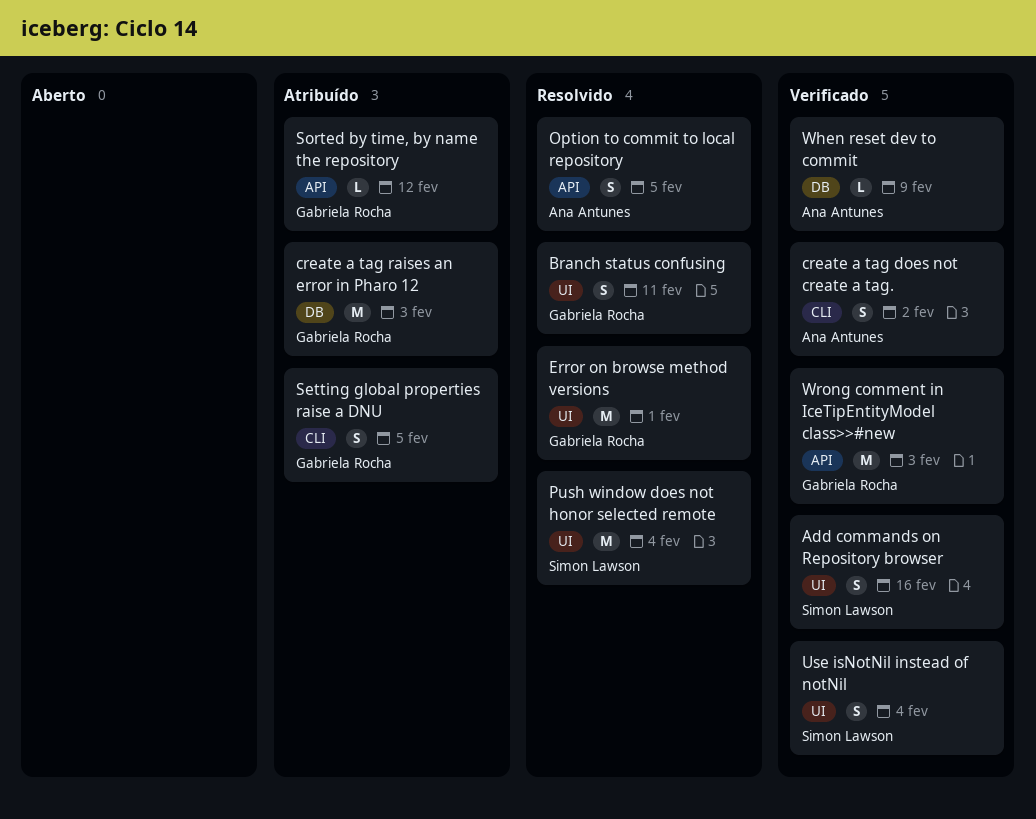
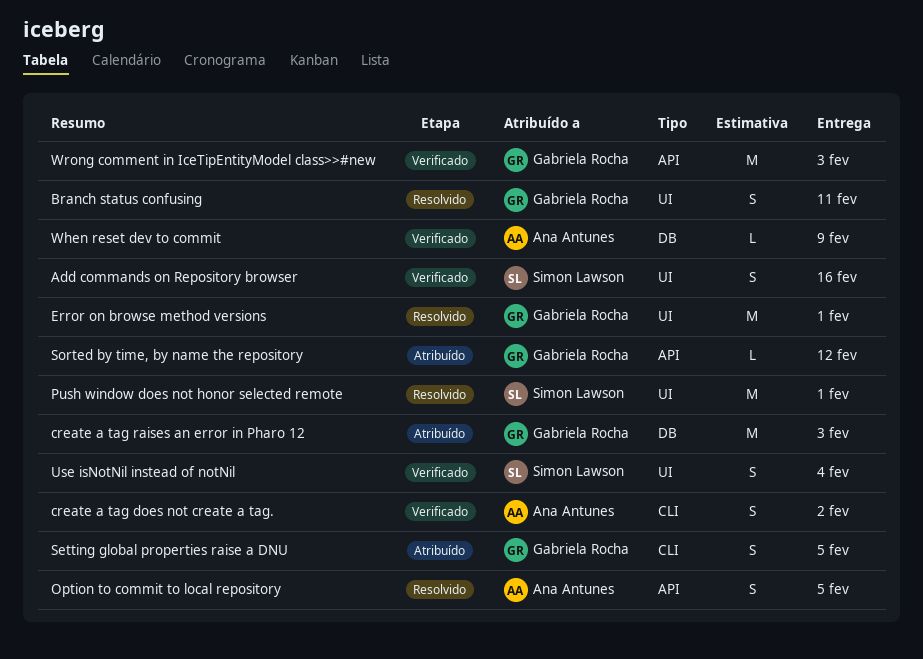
Push window does not honor selected remote, due: Feb 4 -> Feb 1

